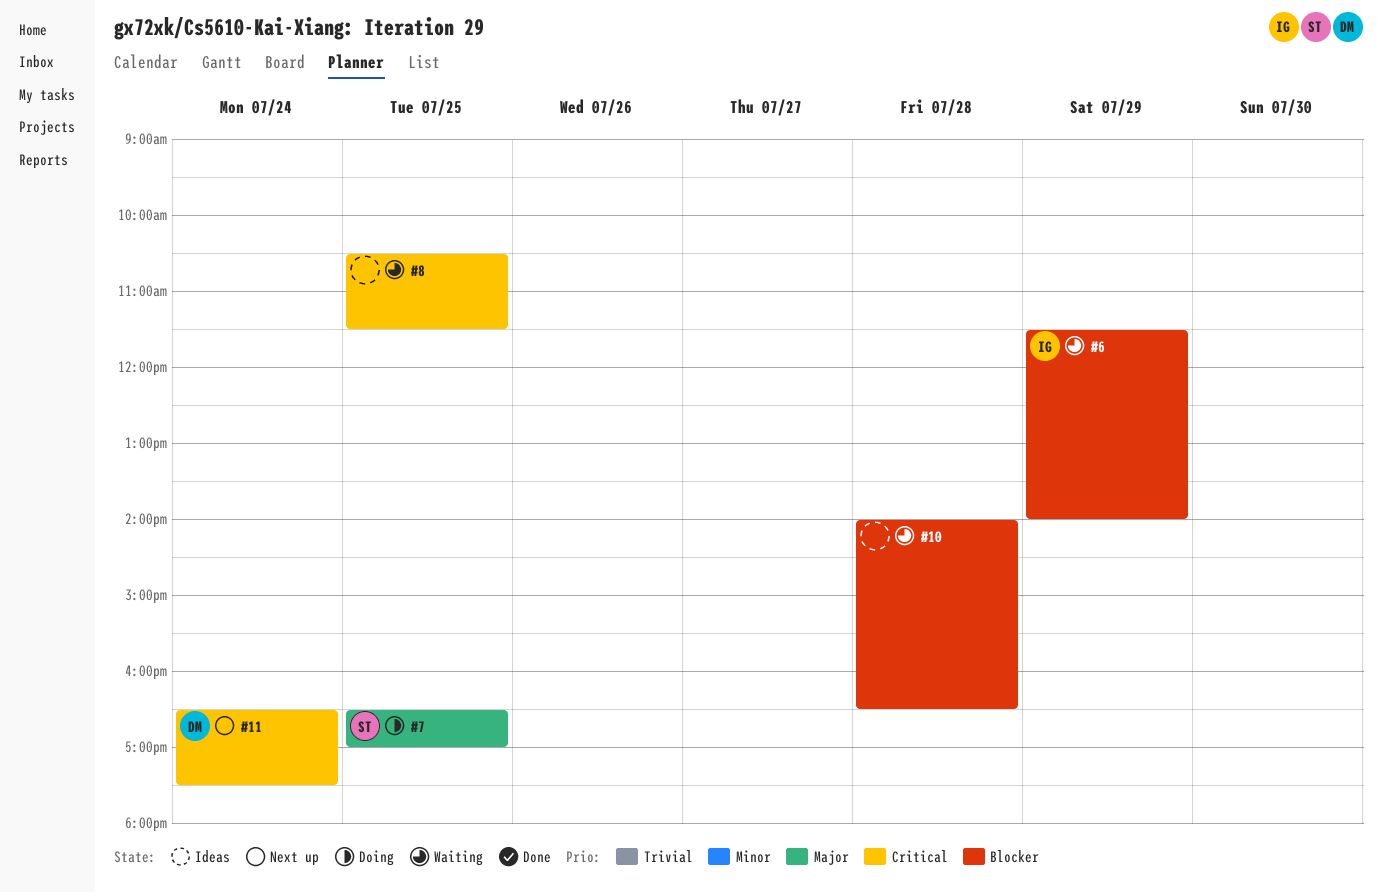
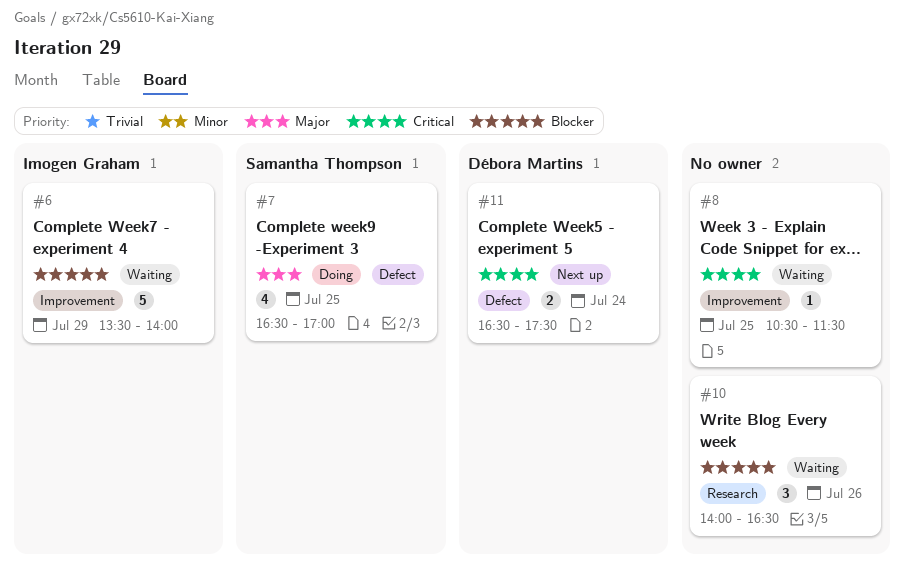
#6, begins: 11:30 -> 13:30
#10, day: Jul 28 -> Jul 26

